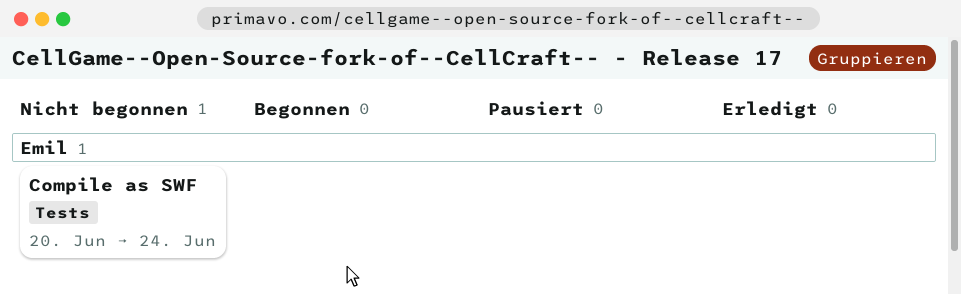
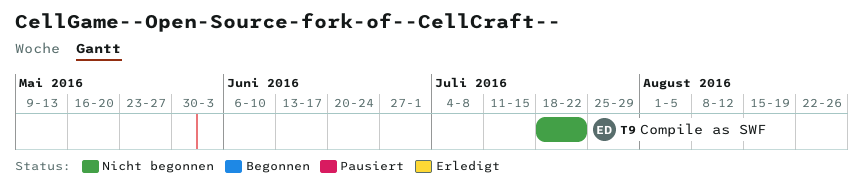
Compile as SWF, start: Jun 20 -> Jul 18
Compile as SWF, due: Jun 24 -> Jul 22

